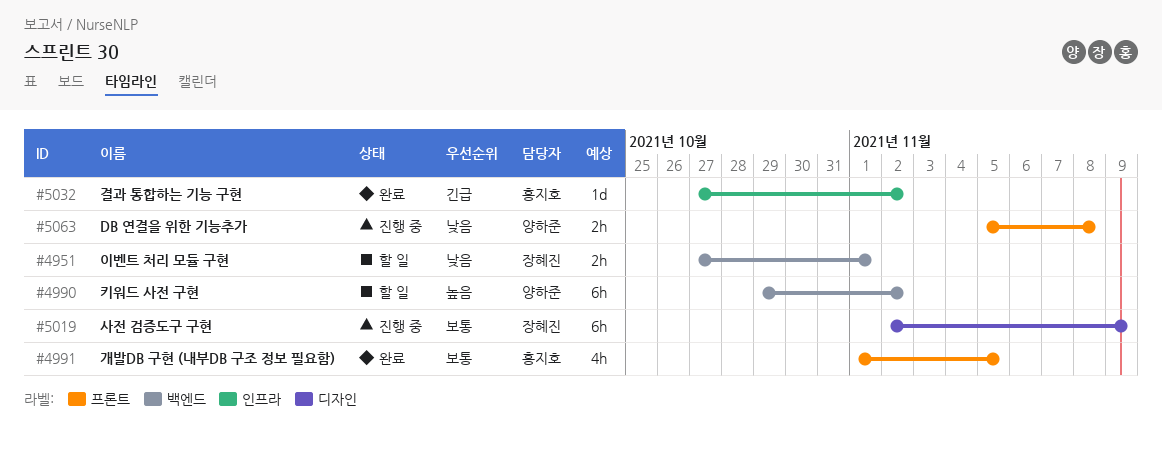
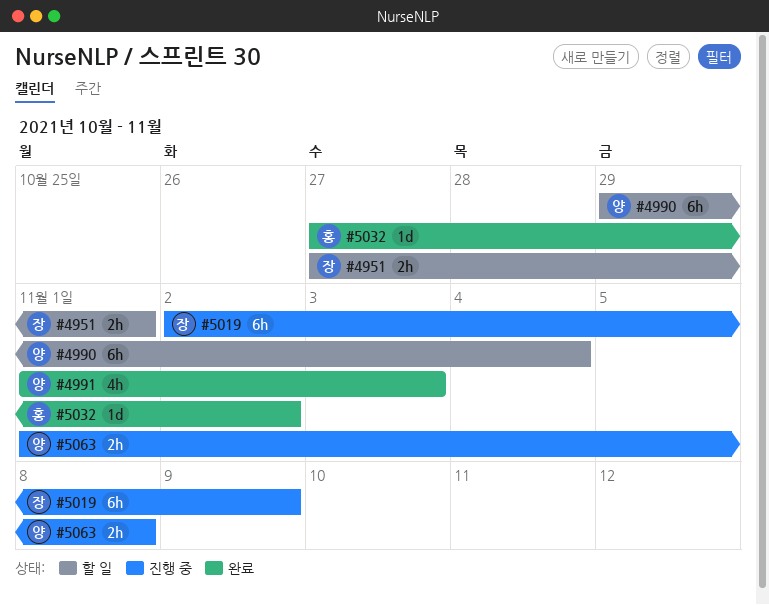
#4990, due: Nov 2 -> Nov 4
#4991, owner: 홍지호 -> 양하준
#4991, due: Nov 5 -> Nov 3
#5063, start: Nov 5 -> Nov 1

